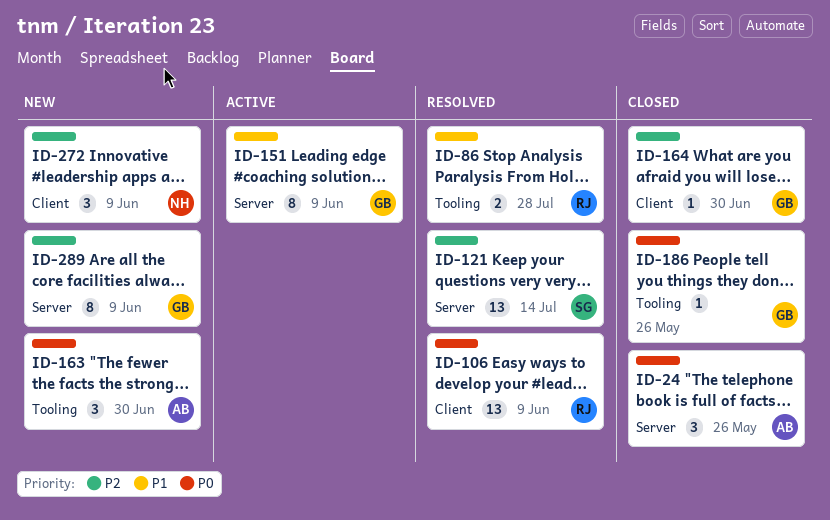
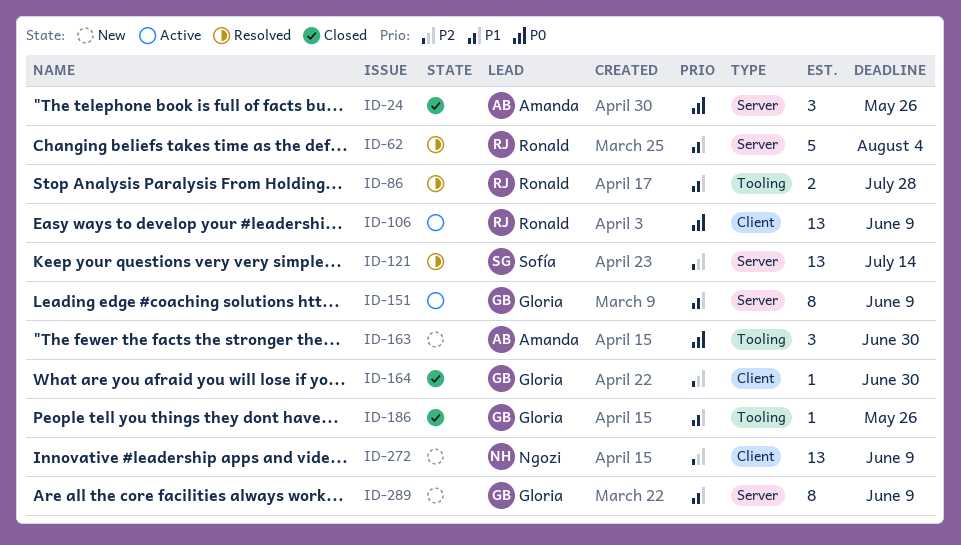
ID-62: none -> present
ID-106, status: Resolved -> Active
ID-186, priority: P0 -> P1
ID-272, estimate: 3 -> 13
ID-289, priority: P2 -> P1

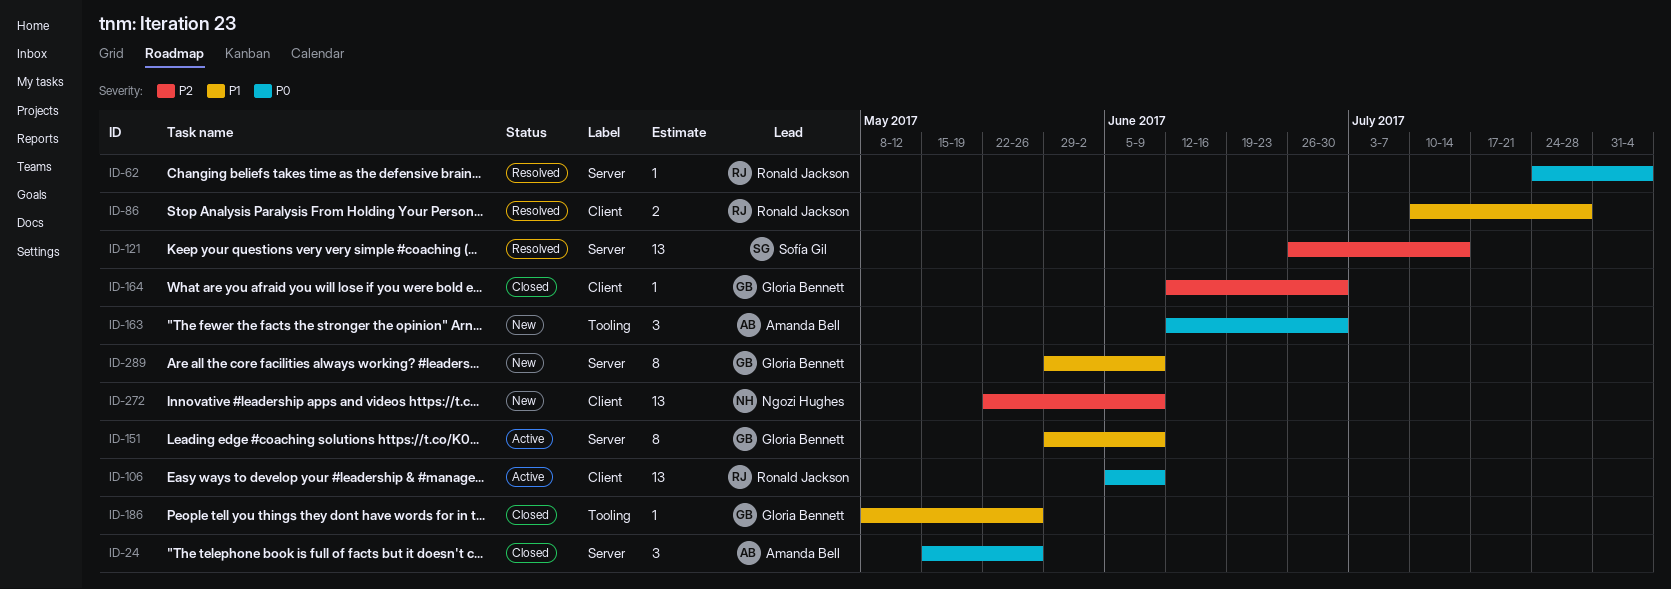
ID-62, priority: P1 -> P0
ID-62, estimate: 5 -> 1
ID-86, label: Tooling -> Client

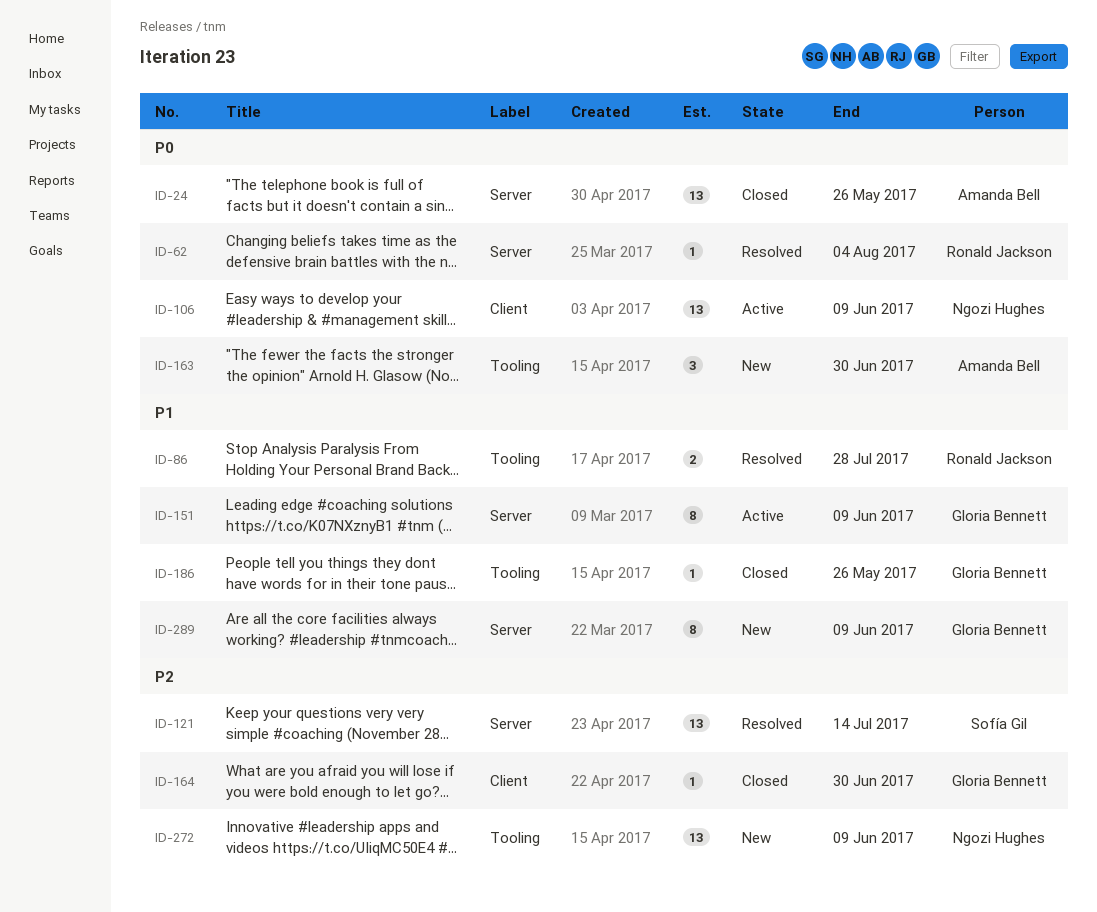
ID-24, estimate: 3 -> 13
ID-86, label: Client -> Tooling
ID-106, owner: Ronald Jackson -> Ngozi Hughes
ID-272, label: Client -> Tooling

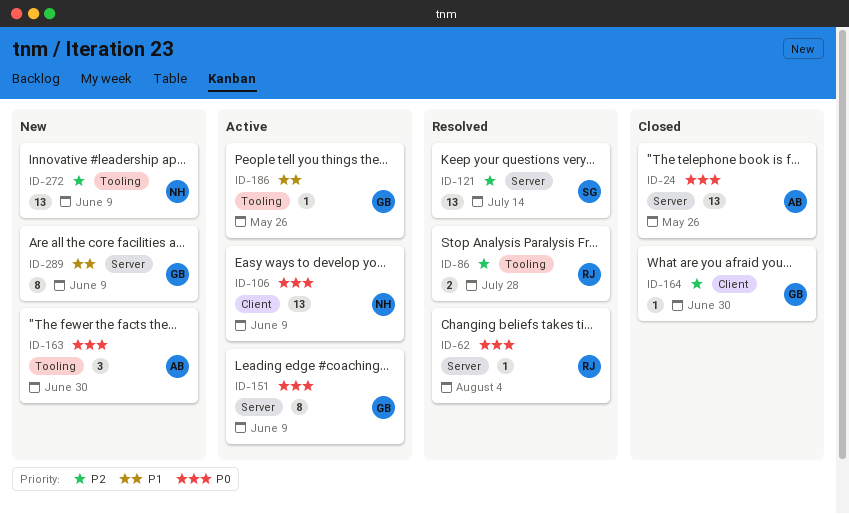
ID-86, priority: P1 -> P2
ID-151, priority: P1 -> P0
ID-186, status: Closed -> Active

